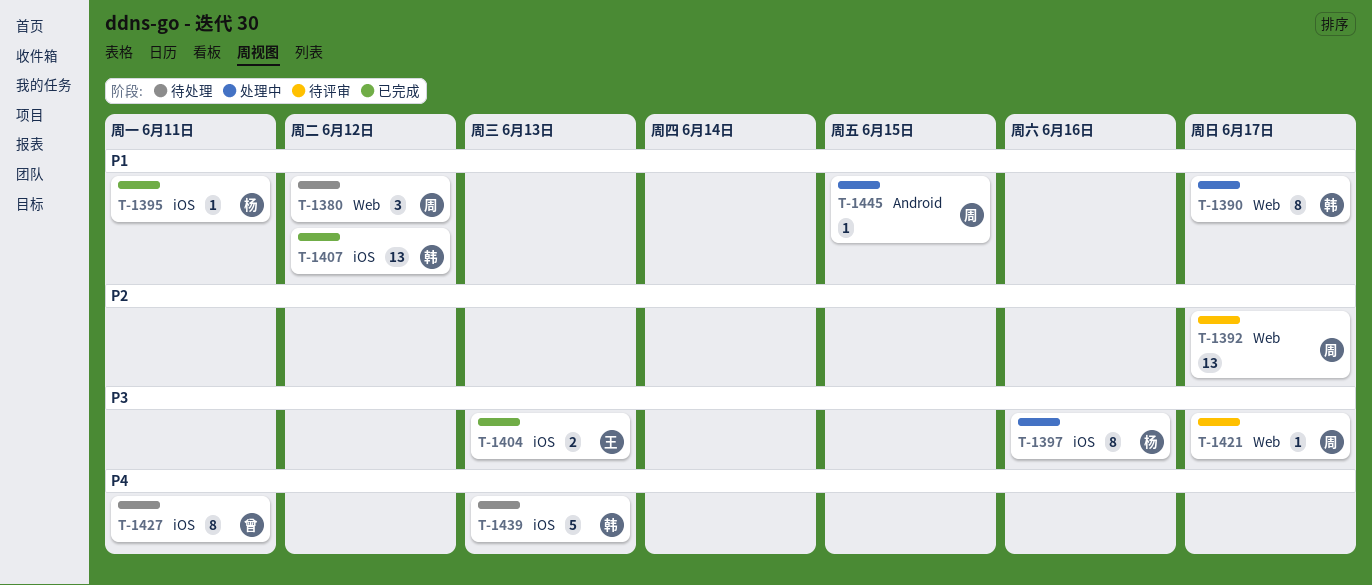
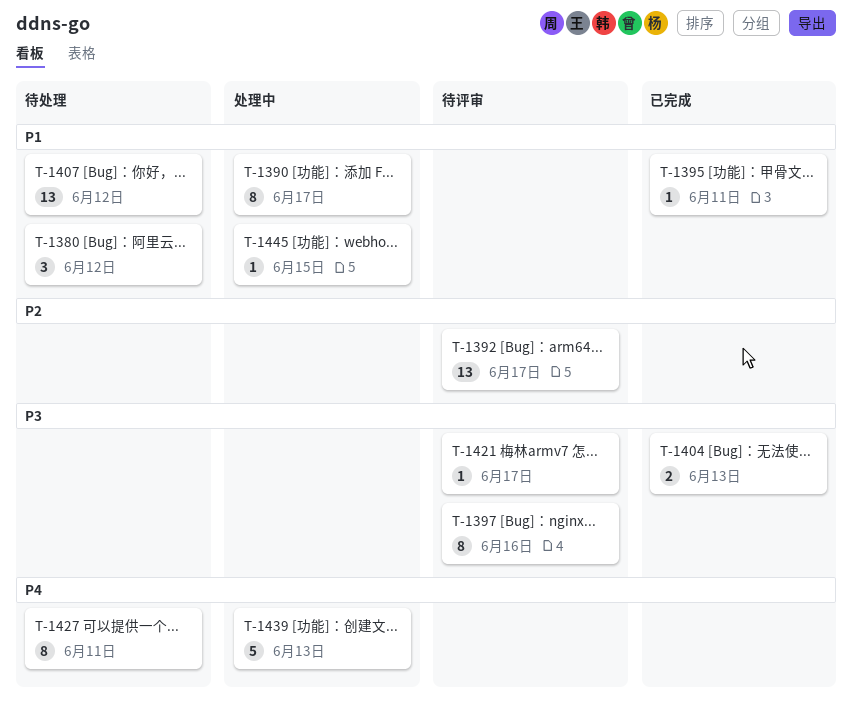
T-1397, status: 处理中 -> 待评审
T-1407, status: 已完成 -> 待处理
T-1439, status: 待处理 -> 处理中

